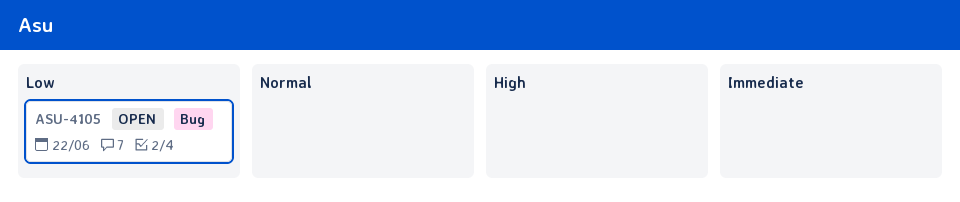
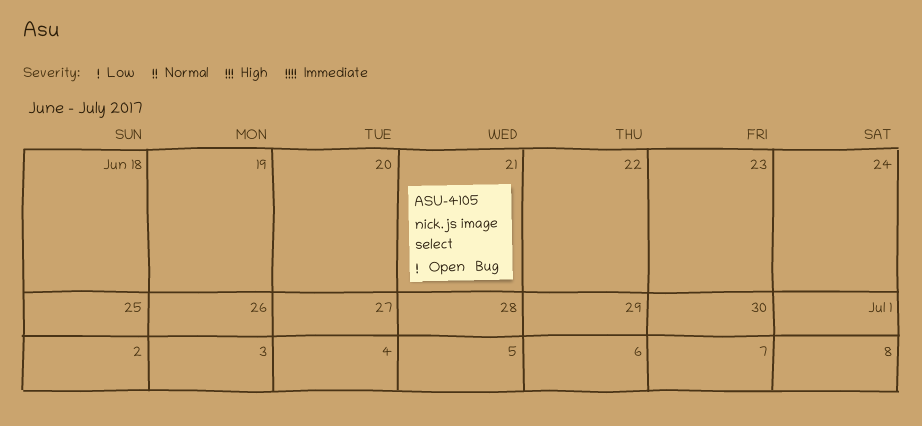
ASU-4105, due: Jun 22 -> Jun 21

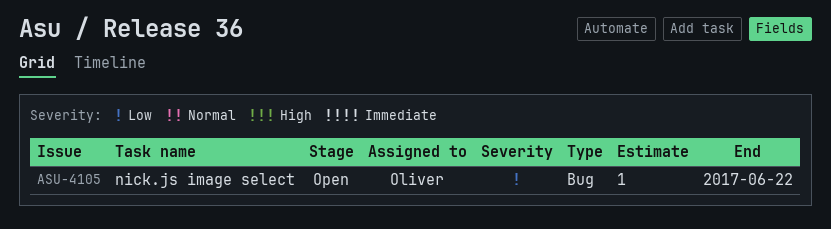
ASU-4105, due: Jun 21 -> Jun 22

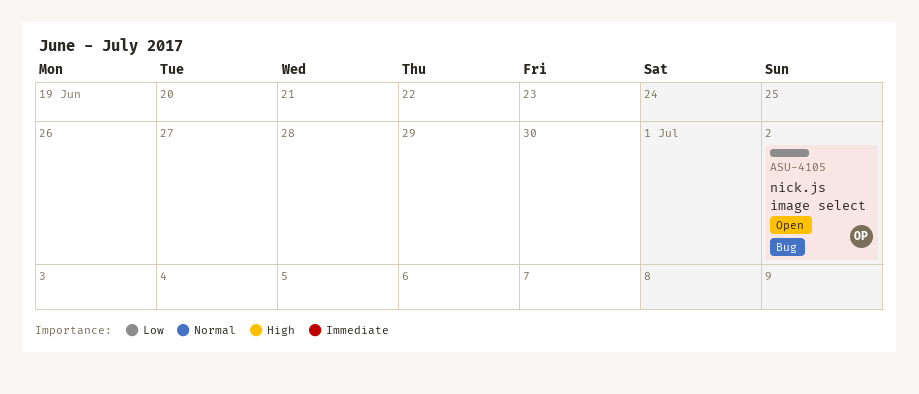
ASU-4105, due: Jun 22 -> Jul 2

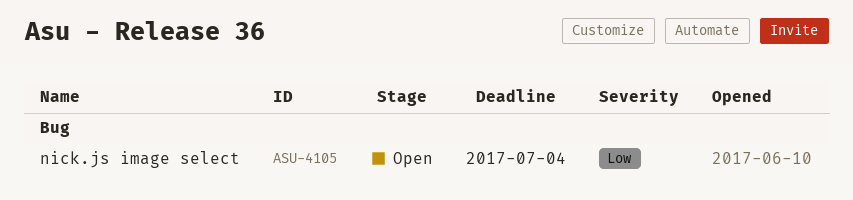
ASU-4105, due: Jul 2 -> Jul 4

